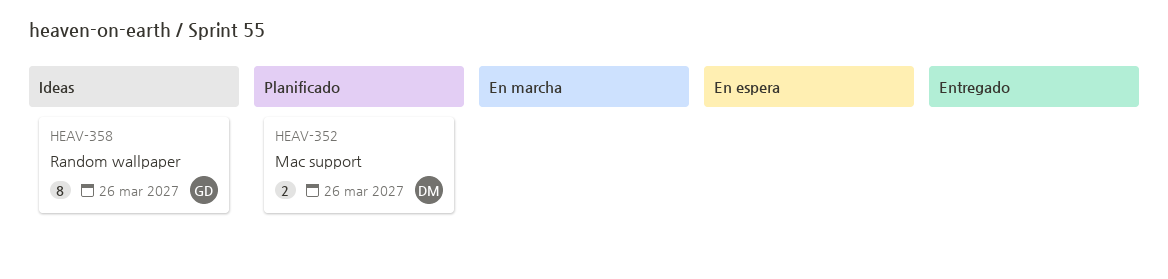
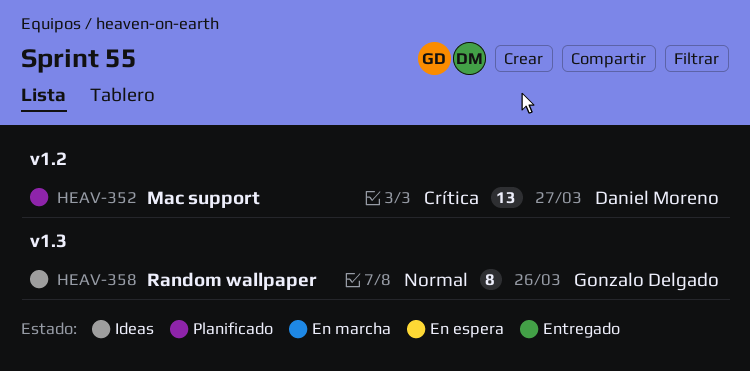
HEAV-352, estimate: 2 -> 13
HEAV-352, due: Mar 26 -> Mar 27

